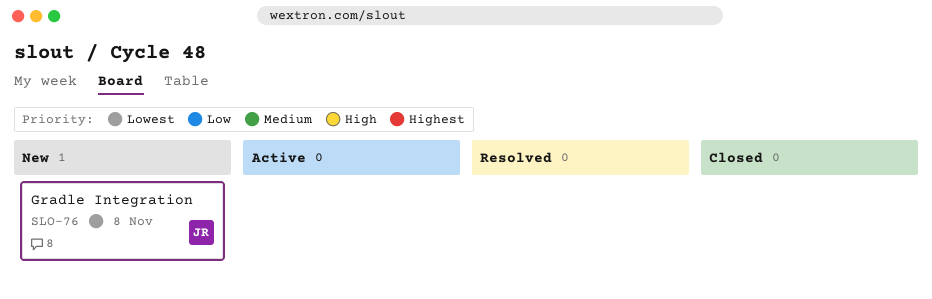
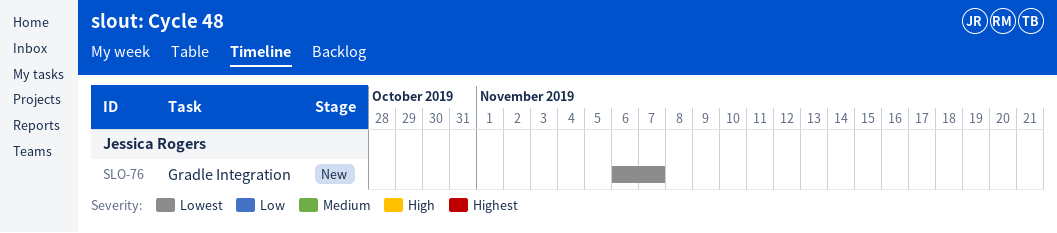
SLO-76, due: Nov 8 -> Nov 7

